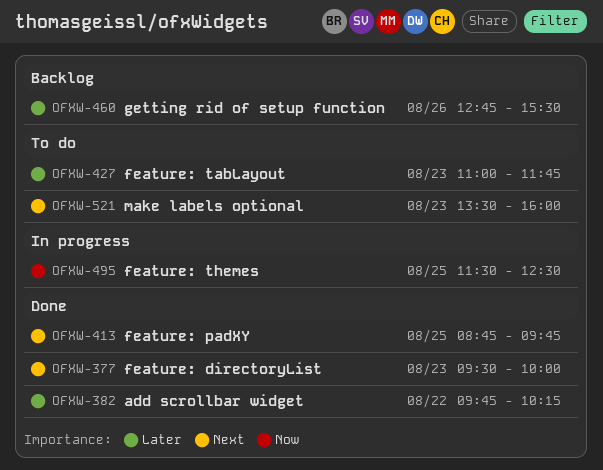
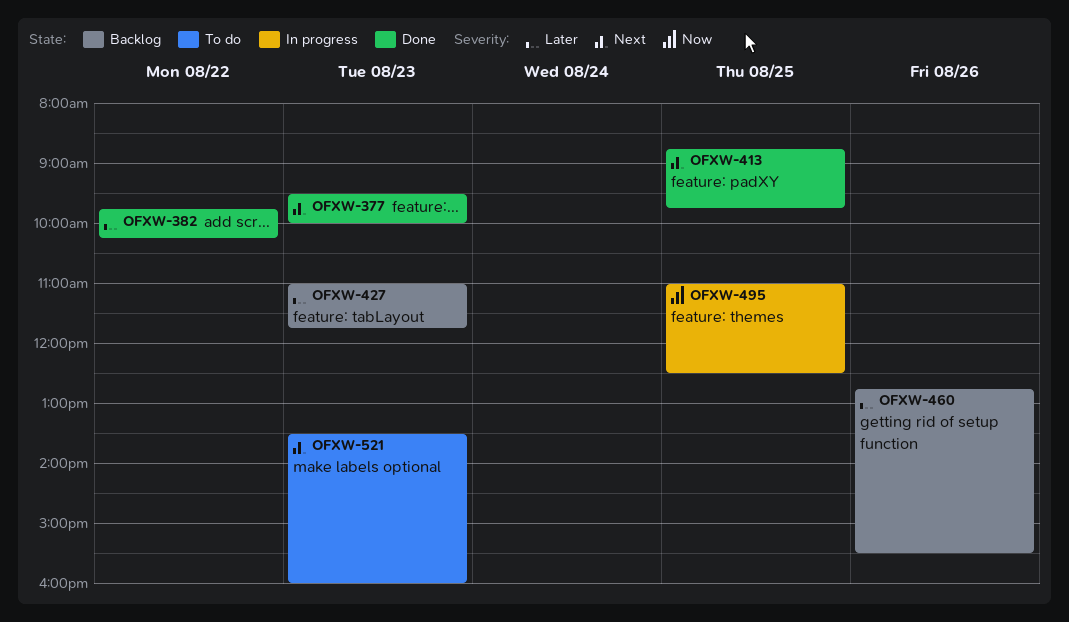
OFXW-427, status: To do -> Backlog
OFXW-495, begins: 11:30 -> 11:00

